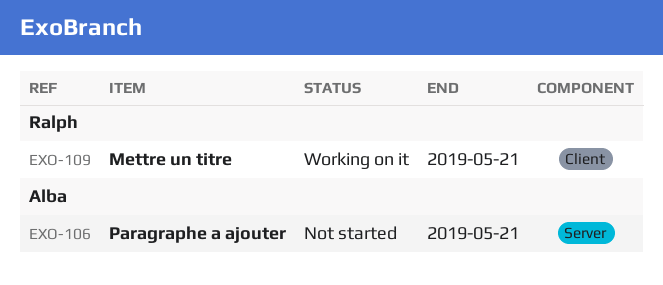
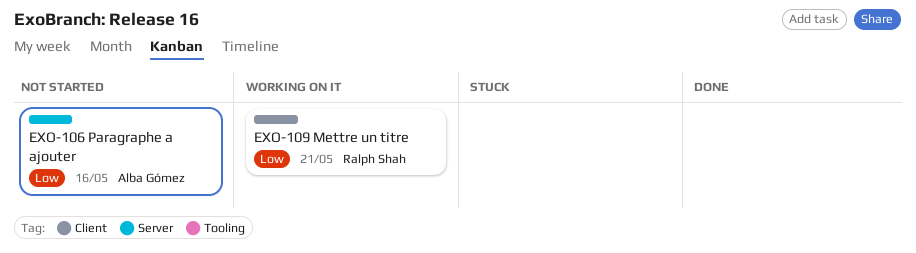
EXO-106, due: May 21 -> May 16

